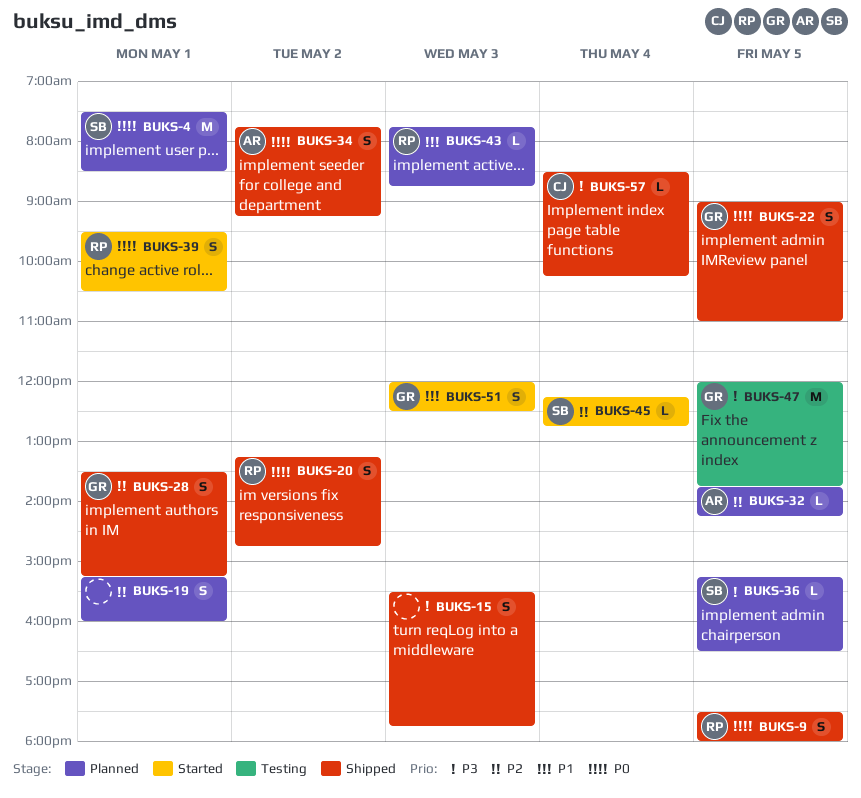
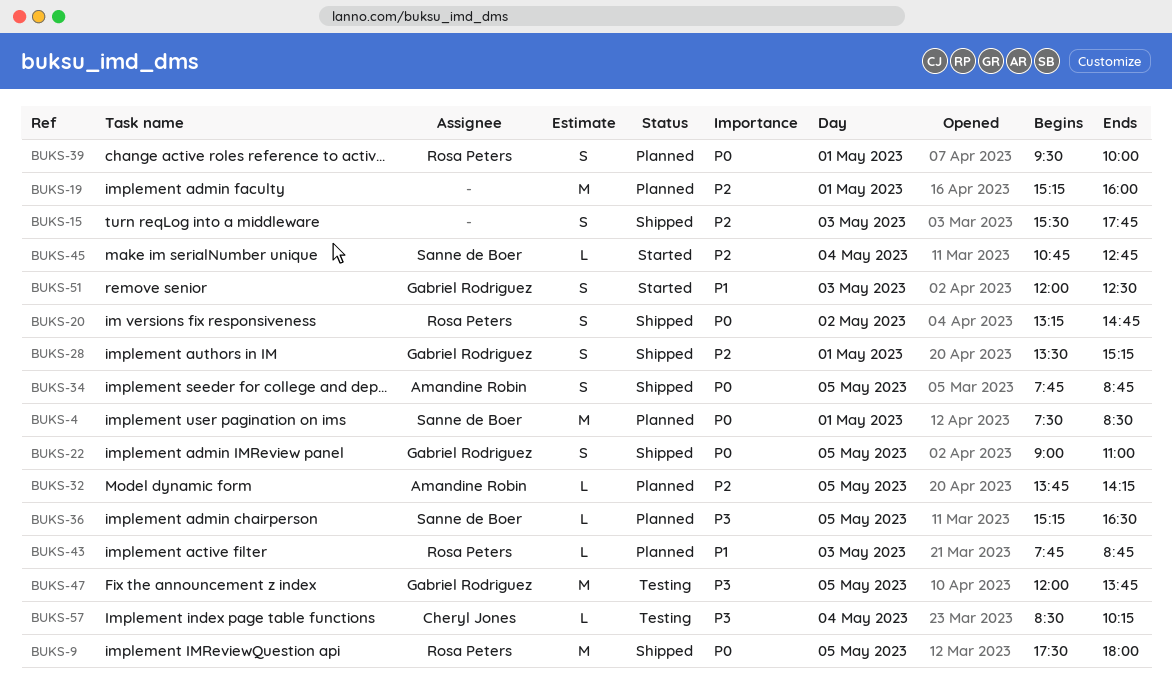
BUKS-9, estimate: S -> M
BUKS-15, priority: P3 -> P2
BUKS-19, estimate: S -> M
BUKS-34, day: May 2 -> May 5
BUKS-34, ends: 09:15 -> 08:45
BUKS-39, status: Started -> Planned
BUKS-39, ends: 10:30 -> 10:00
BUKS-45, begins: 12:15 -> 10:45
BUKS-57, status: Shipped -> Testing

